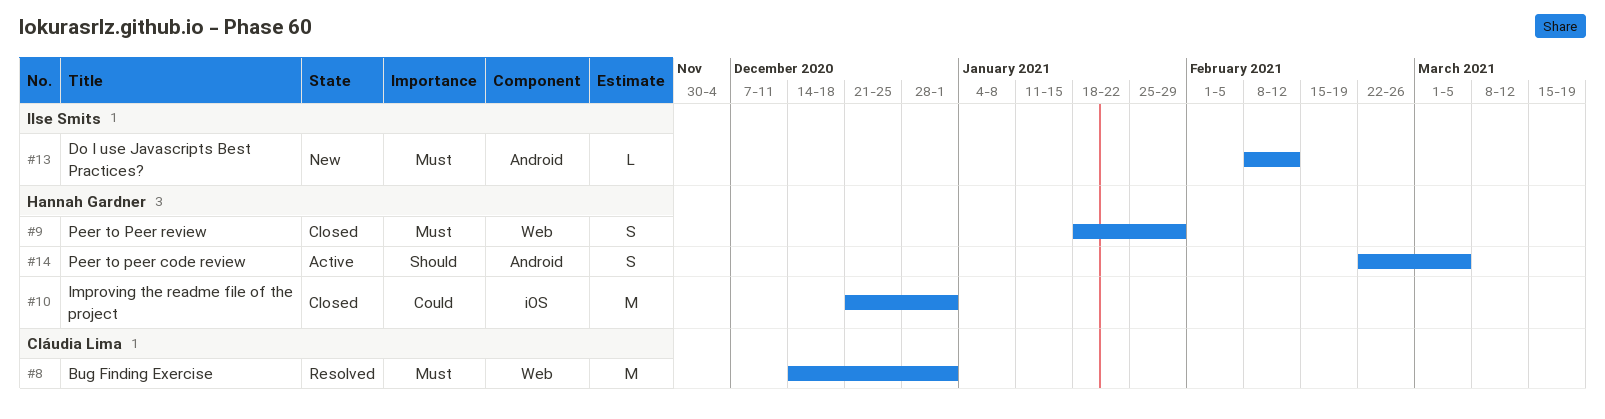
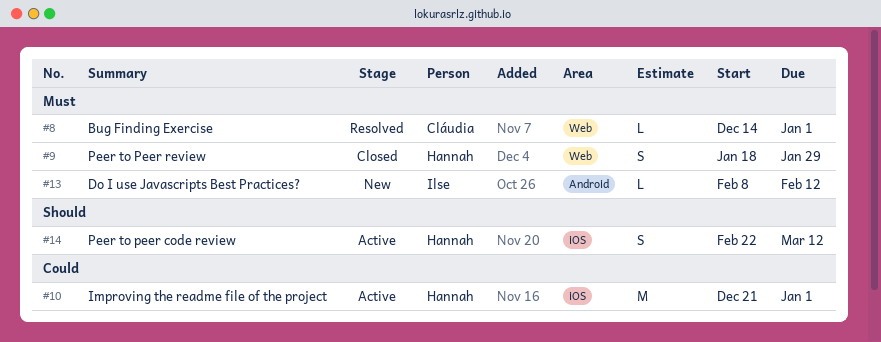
#8, estimate: M -> L
#10, status: Closed -> Active
#14, label: Android -> iOS
#14, due: Mar 5 -> Mar 12

